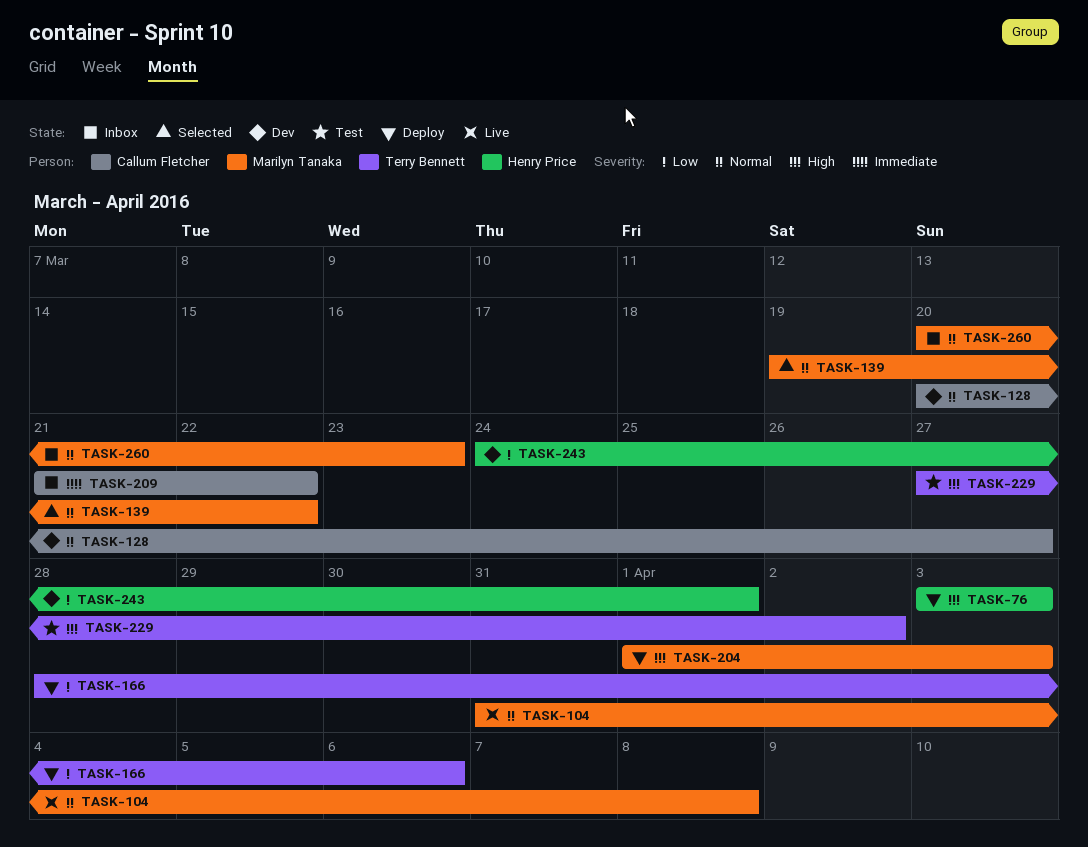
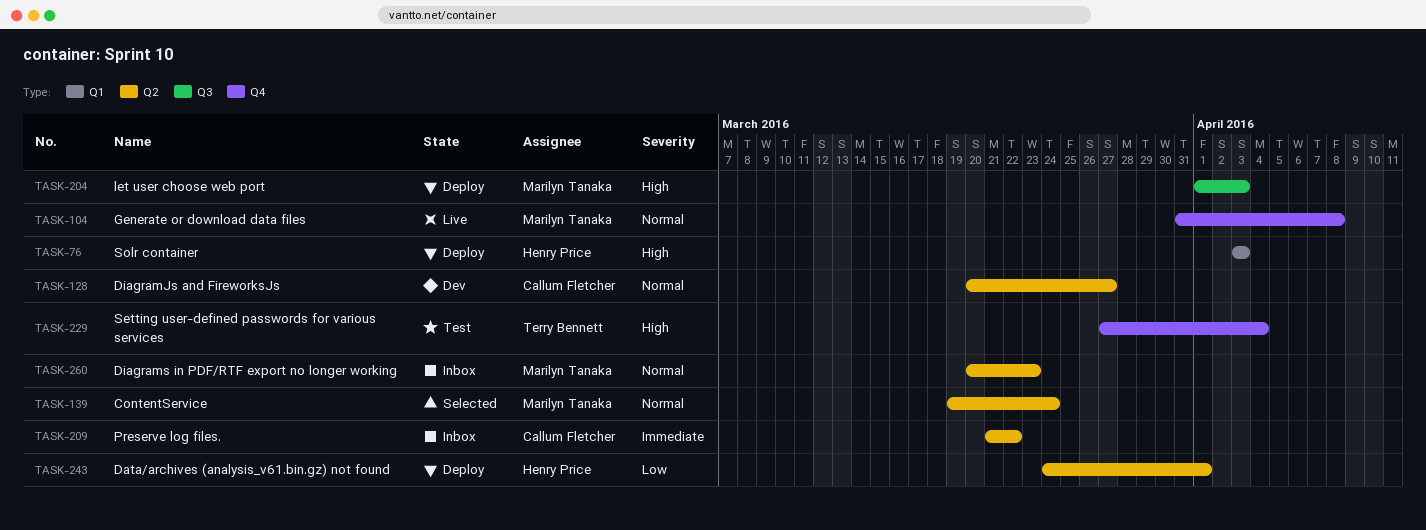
TASK-139, due: Mar 22 -> Mar 24
TASK-166: present -> none
TASK-229, due: Apr 2 -> Apr 4
TASK-243, status: Dev -> Deploy

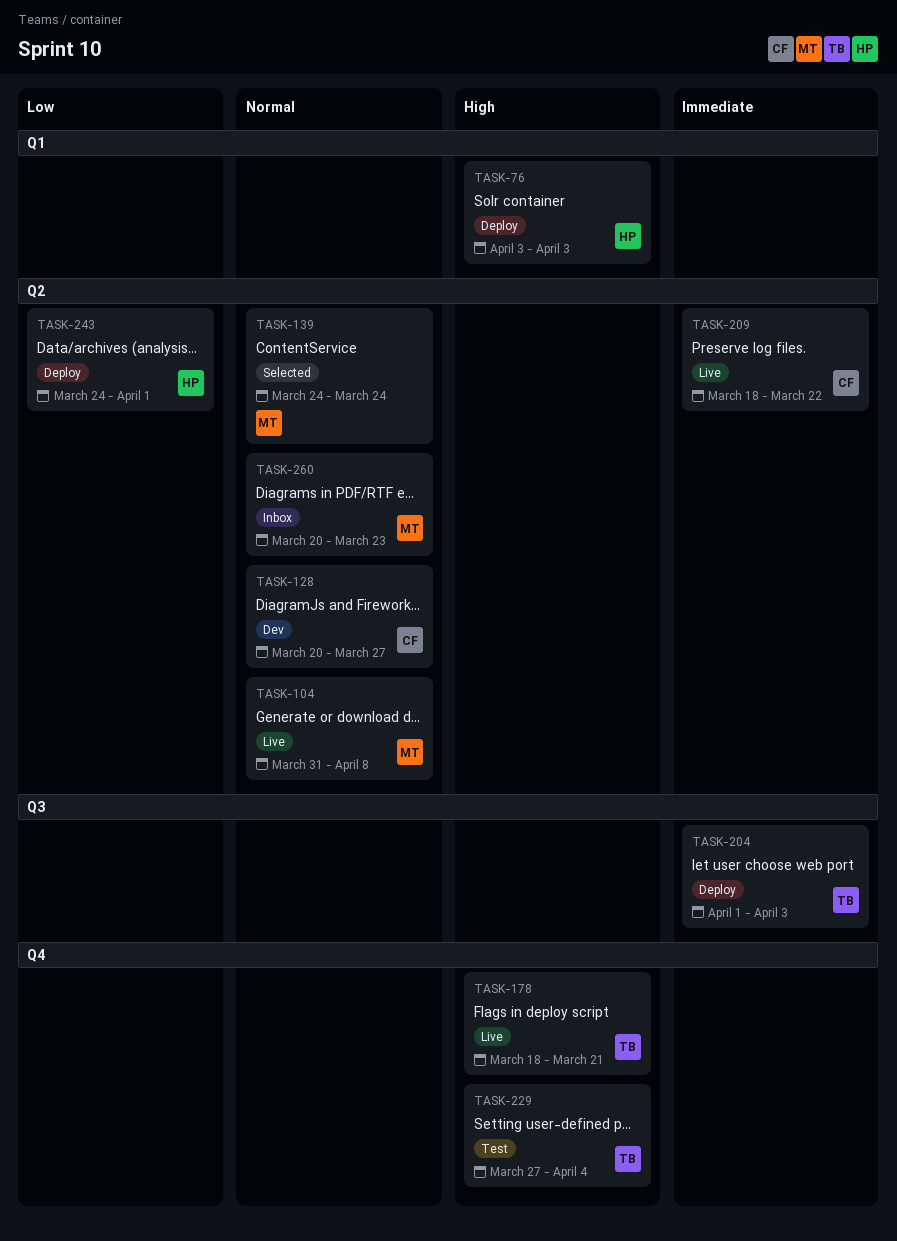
TASK-104, label: Q4 -> Q2
TASK-139, start: Mar 19 -> Mar 24
TASK-178: none -> present
TASK-204, owner: Marilyn Tanaka -> Terry Bennett
TASK-204, priority: High -> Immediate
TASK-209, status: Inbox -> Live
TASK-209, start: Mar 21 -> Mar 18

